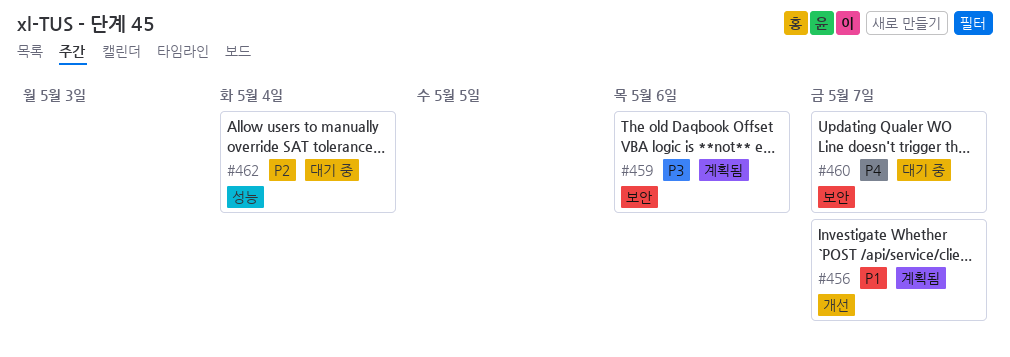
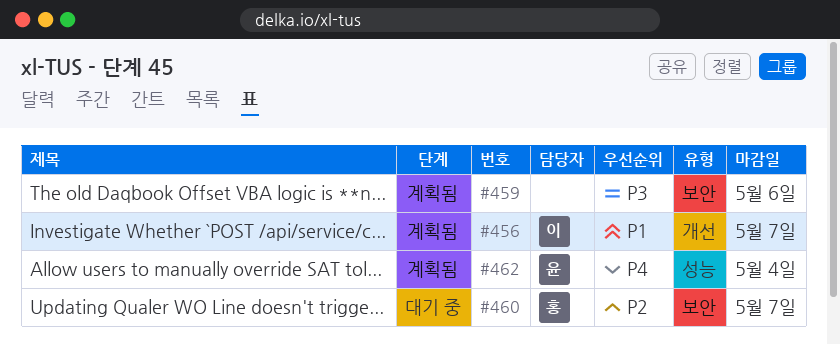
#460, priority: P4 -> P2
#462, status: 대기 중 -> 계획됨
#462, priority: P2 -> P4

